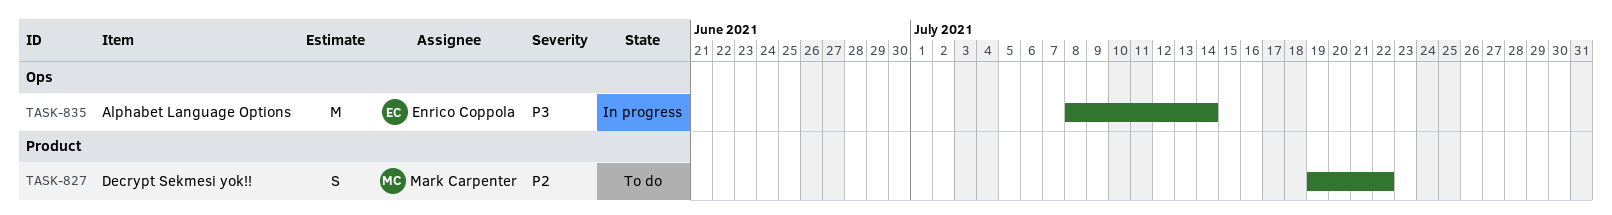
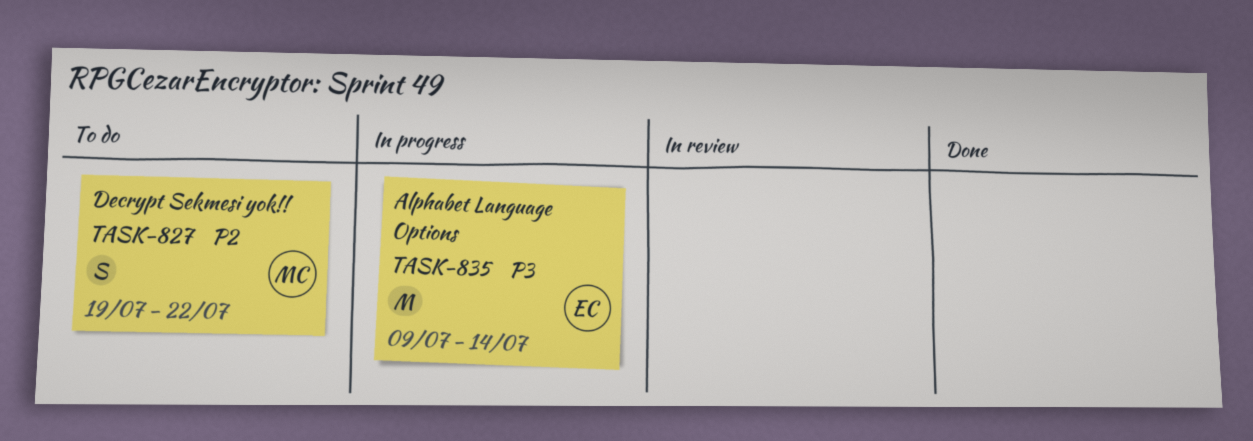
TASK-835, start: Jul 8 -> Jul 9

